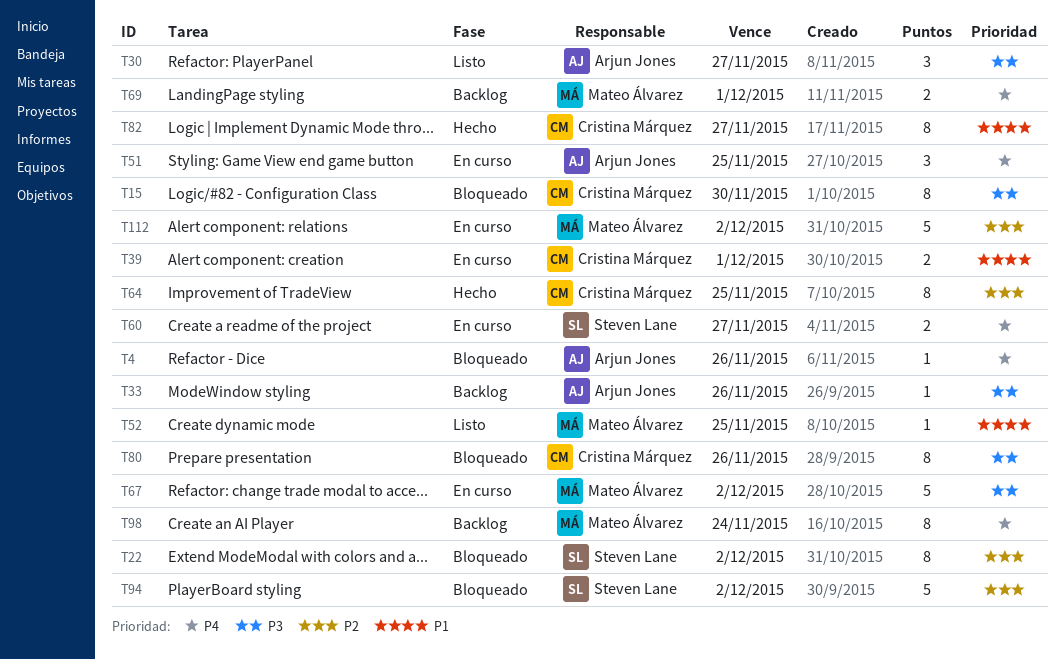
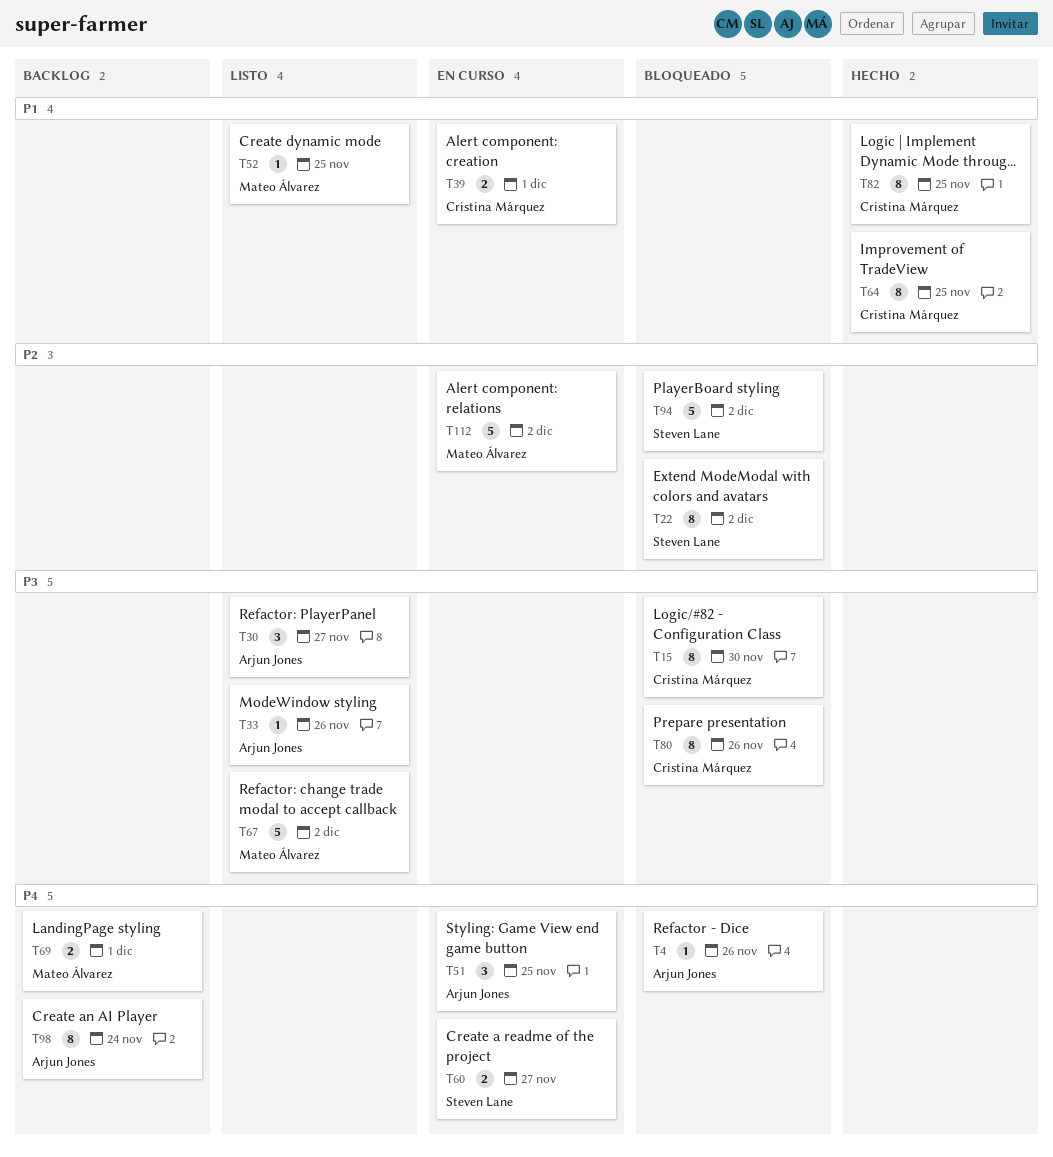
T33, status: Backlog -> Listo
T64, priority: P2 -> P1
T67, status: En curso -> Listo
T82, due: Nov 27 -> Nov 25
T98, owner: Mateo Álvarez -> Arjun Jones

